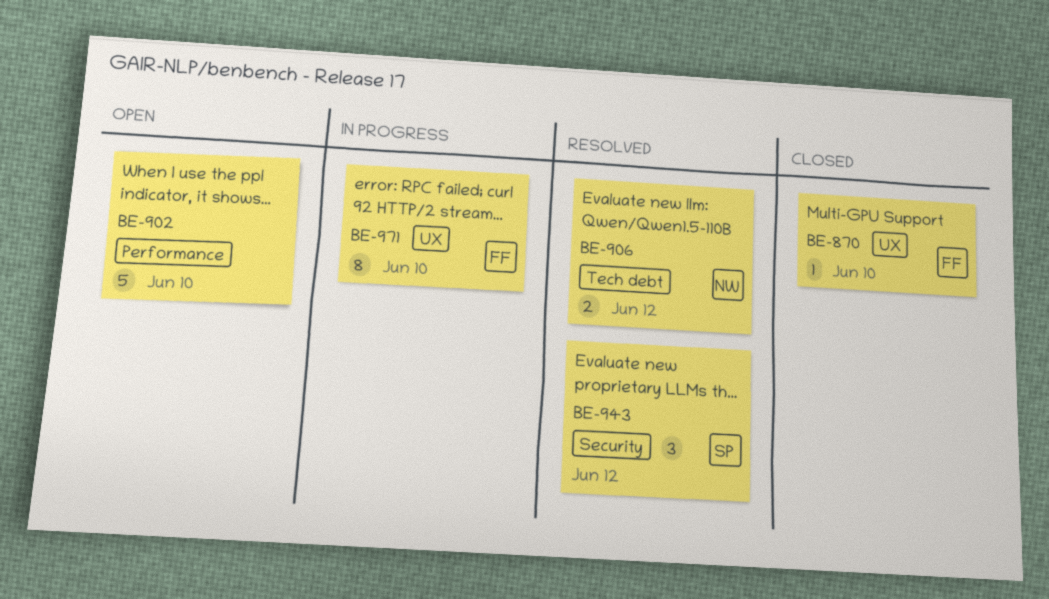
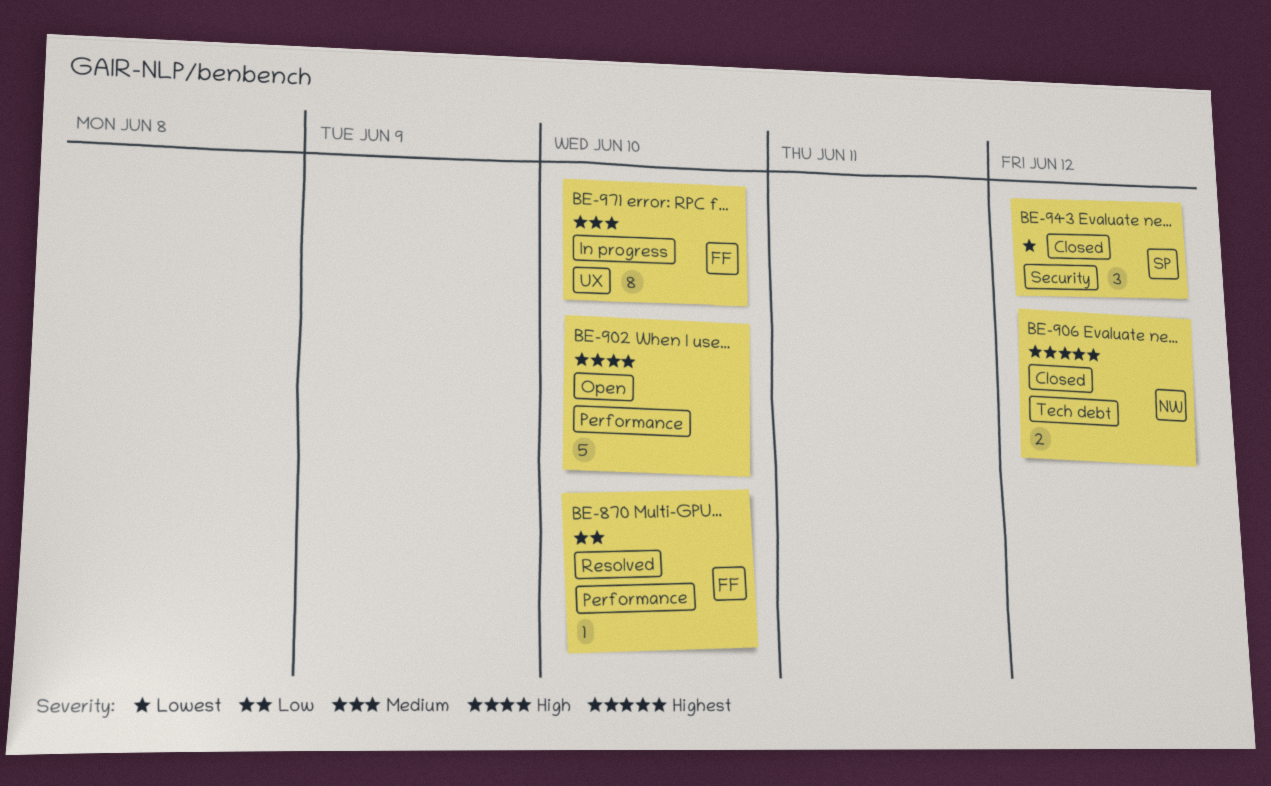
BE-870, status: Closed -> Resolved
BE-870, label: UX -> Performance
BE-906, status: Resolved -> Closed
BE-943, status: Resolved -> Closed

